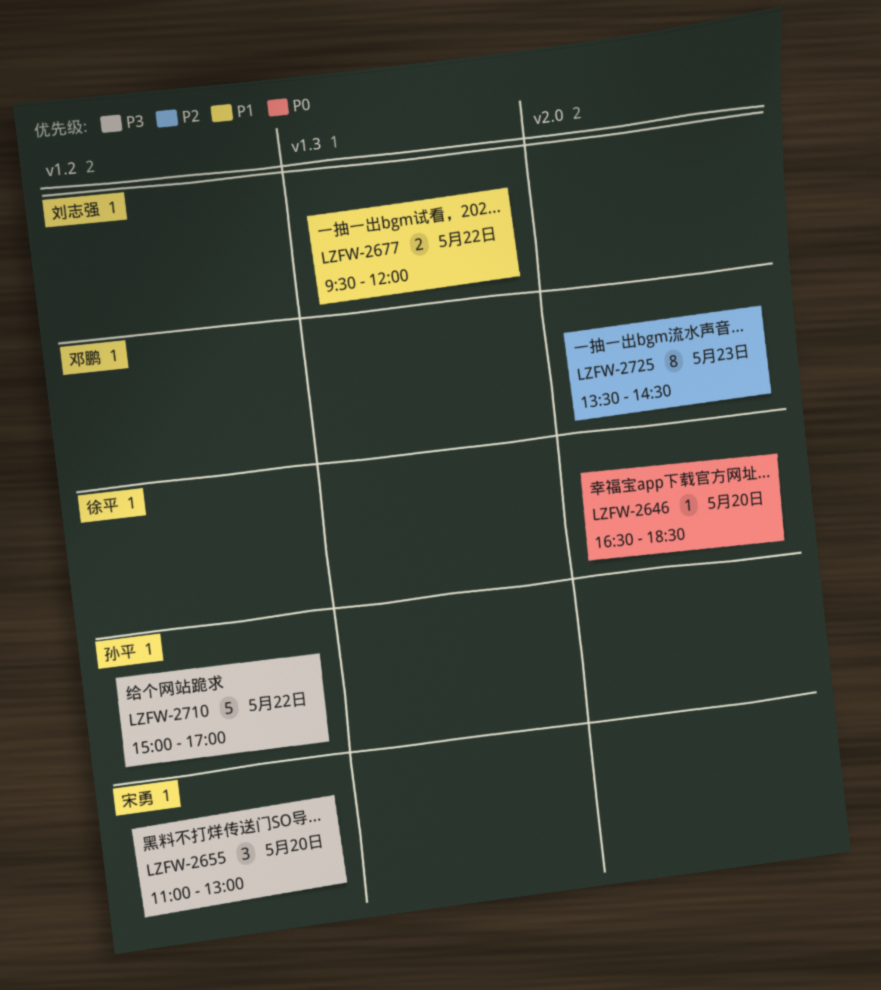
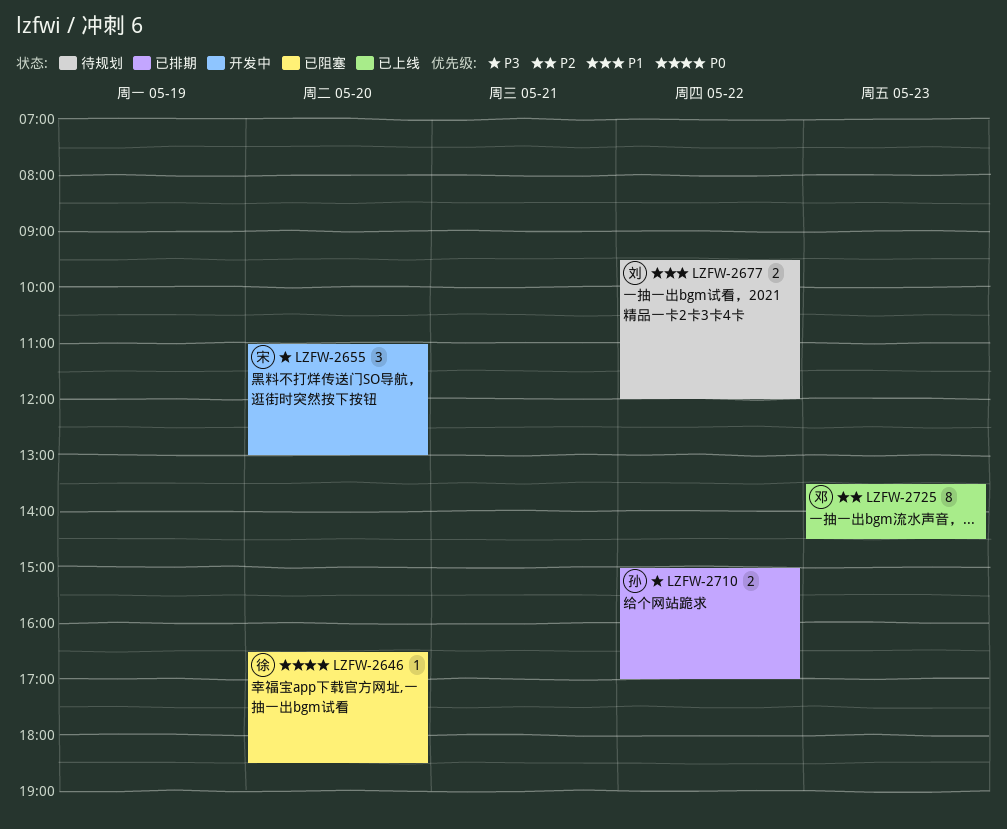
LZFW-2710, estimate: 5 -> 2

